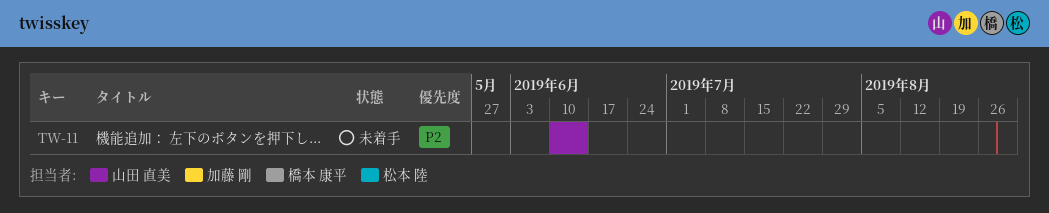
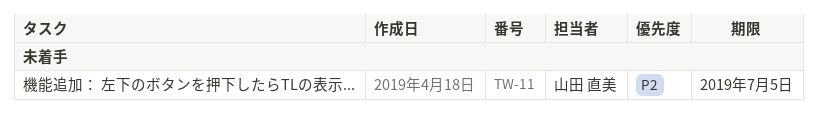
TW-11, due: Jun 14 -> Jul 5

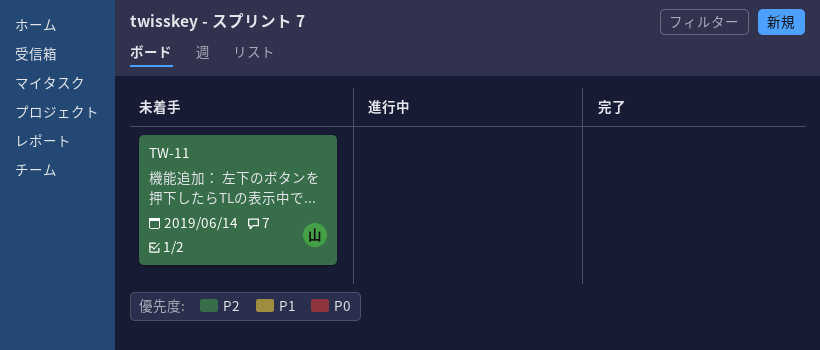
TW-11, due: Jul 5 -> Jun 14

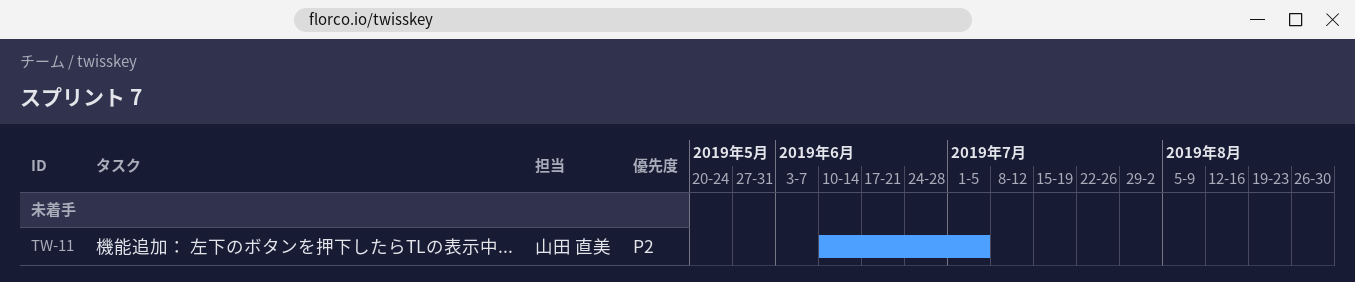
TW-11, due: Jun 14 -> Jul 5

